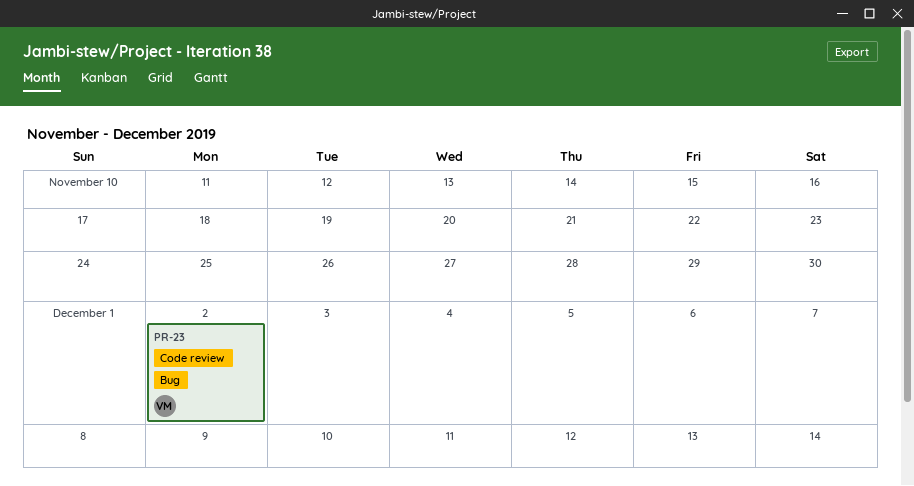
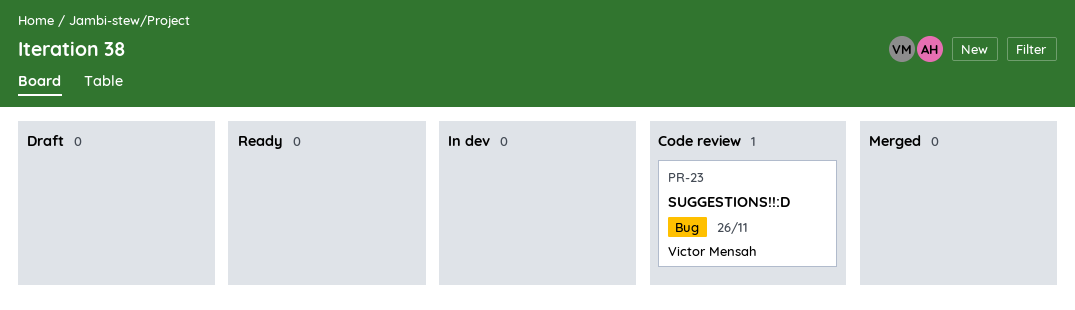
PR-23, due: Dec 2 -> Nov 26

